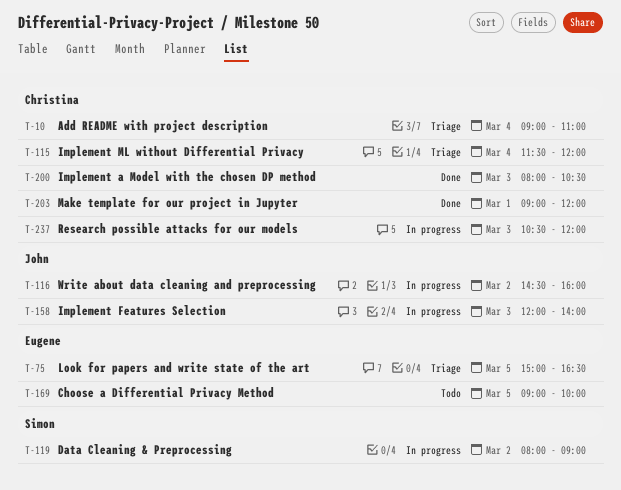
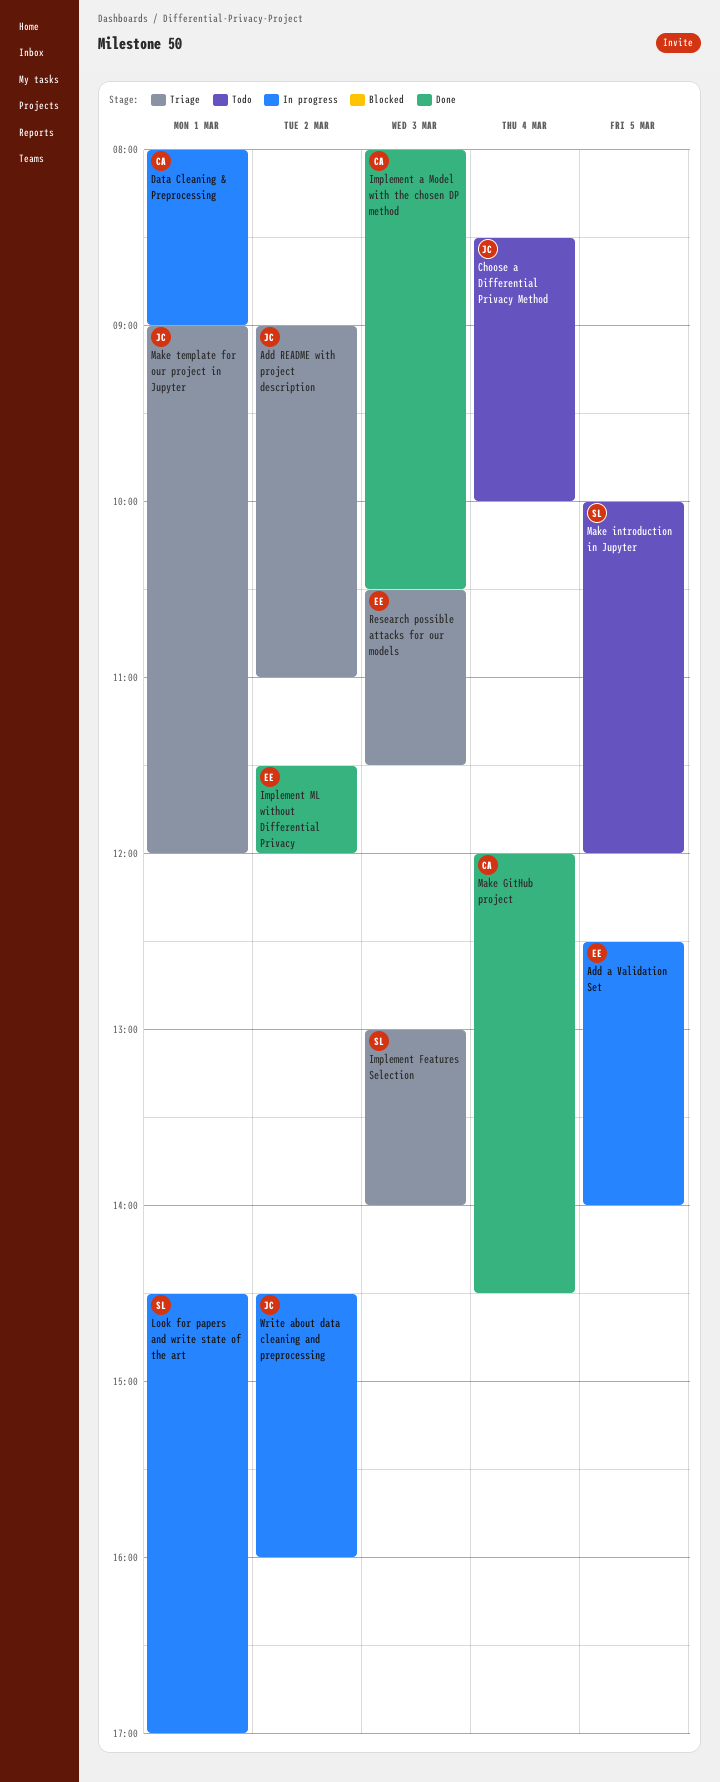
Add a Validation Set: none -> present
Add README with project description, owner: Christina -> John
Add README with project description, day: Mar 4 -> Mar 2
Choose a Differential Privacy Method, owner: Eugene -> John
Choose a Differential Privacy Method, day: Mar 5 -> Mar 4
Choose a Differential Privacy Method, begins: 09:00 -> 08:30
Data Cleaning & Preprocessing, owner: Simon -> Christina
Data Cleaning & Preprocessing, day: Mar 2 -> Mar 1
Implement Features Selection, status: In progress -> Triage
Implement Features Selection, owner: John -> Simon
Implement Features Selection, begins: 12:00 -> 13:00
Implement ML without Differential Privacy, status: Triage -> Done
Implement ML without Differential Privacy, owner: Christina -> Eugene
Implement ML without Differential Privacy, day: Mar 4 -> Mar 2
Look for papers and write state of the art, status: Triage -> In progress
Look for papers and write state of the art, owner: Eugene -> Simon
Look for papers and write state of the art, day: Mar 5 -> Mar 1
Look for papers and write state of the art, begins: 15:00 -> 14:30
Look for papers and write state of the art, ends: 16:30 -> 17:00
Make GitHub project: none -> present
Make introduction in Jupyter: none -> present
Make template for our project in Jupyter, status: Done -> Triage
Make template for our project in Jupyter, owner: Christina -> John
Research possible attacks for our models, status: In progress -> Triage
Research possible attacks for our models, owner: Christina -> Eugene
Research possible attacks for our models, ends: 12:00 -> 11:30

